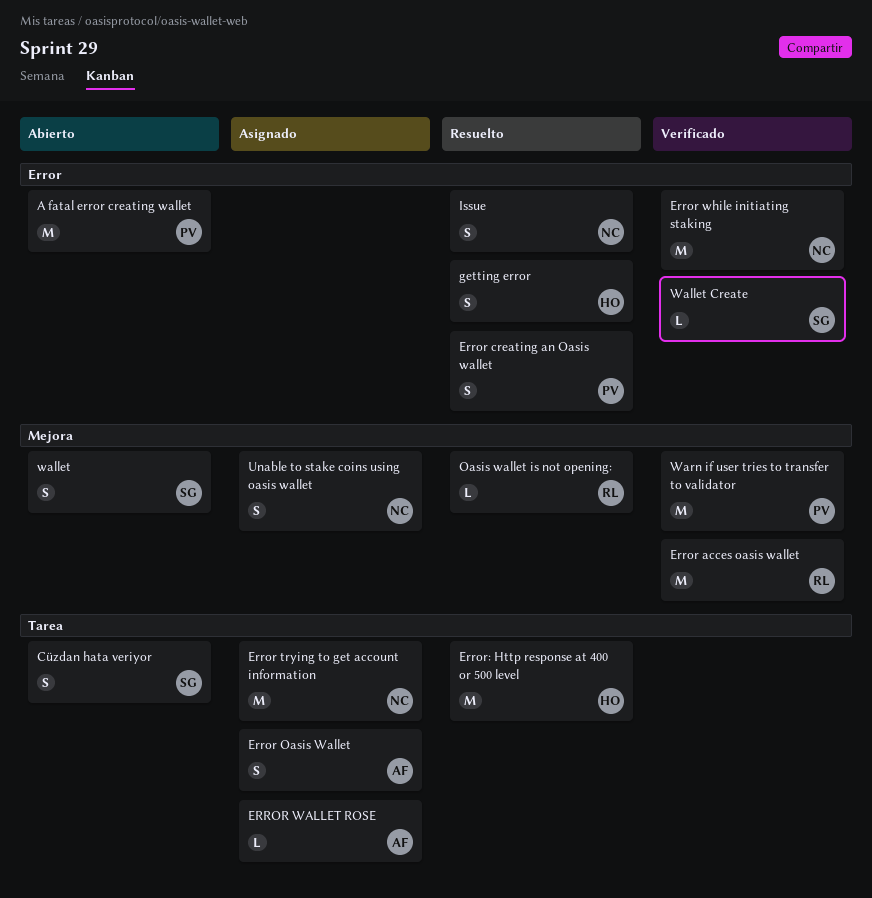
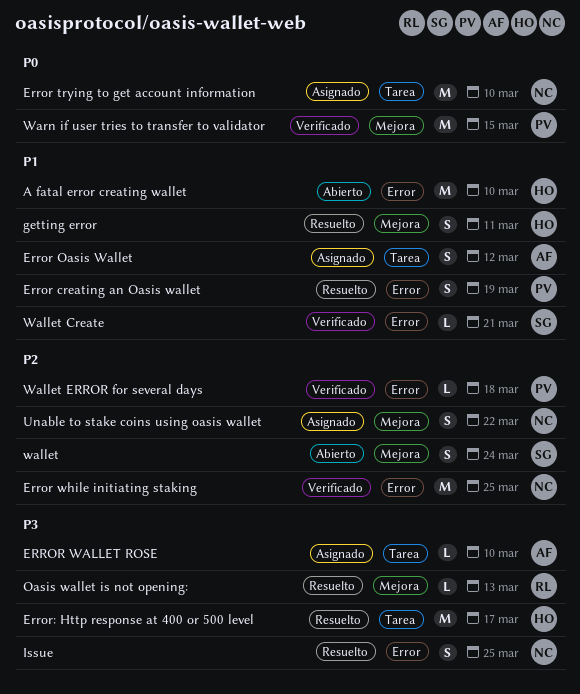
A fatal error creating wallet, owner: PV -> HO
Cüzdan hata veriyor: present -> none
Error acces oasis wallet: present -> none
getting error, label: Error -> Mejora
Wallet ERROR for several days: none -> present

